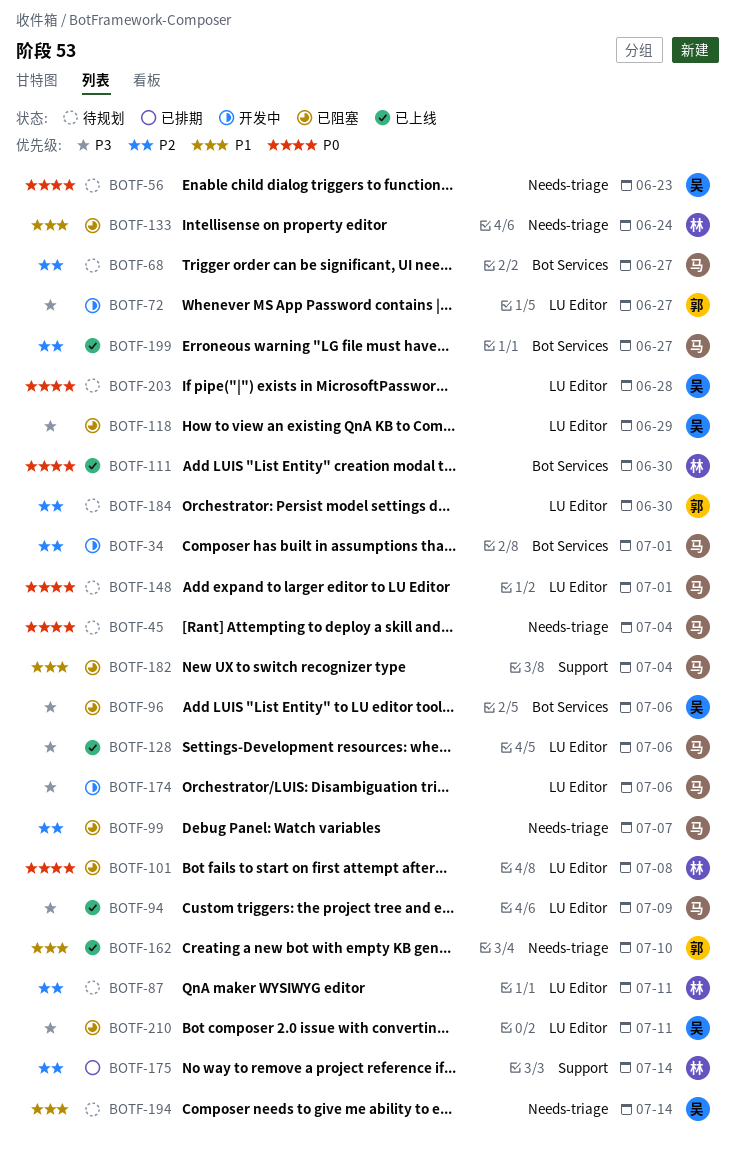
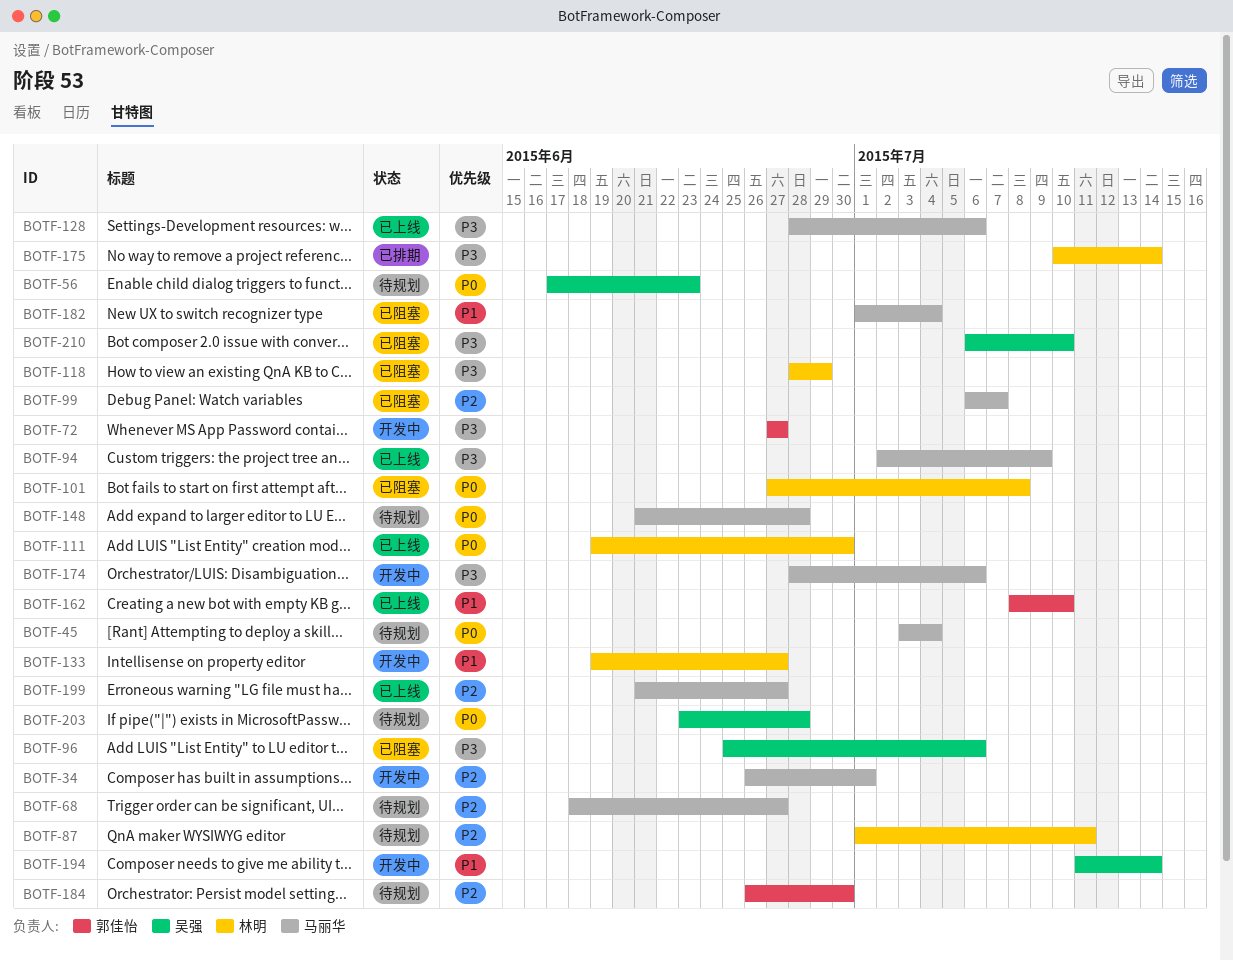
BOTF-118, owner: 吴强 -> 林明
BOTF-133, status: 已阻塞 -> 开发中
BOTF-133, due: Jun 24 -> Jun 27
BOTF-148, due: Jul 1 -> Jun 28
BOTF-175, priority: P2 -> P3
BOTF-194, status: 待规划 -> 开发中
BOTF-210, due: Jul 11 -> Jul 10

